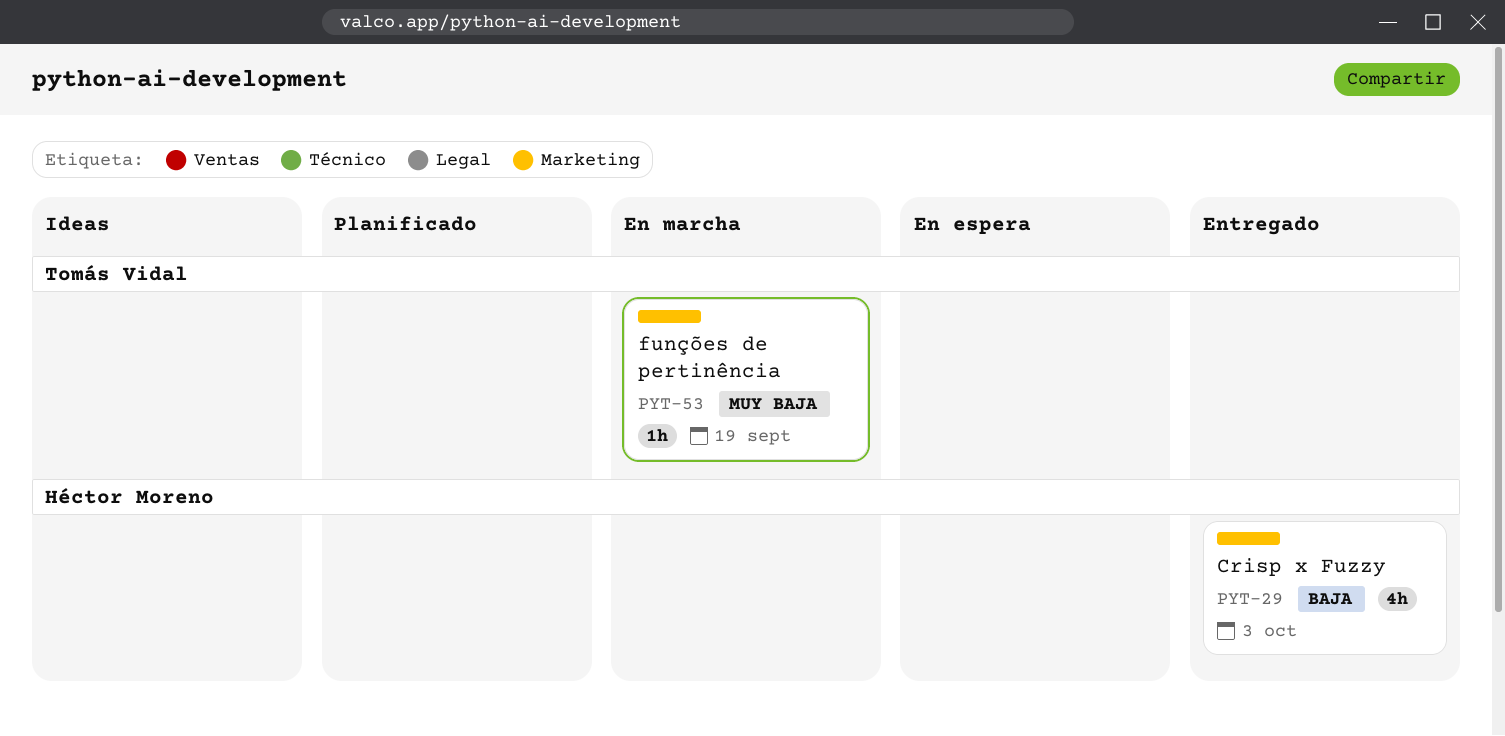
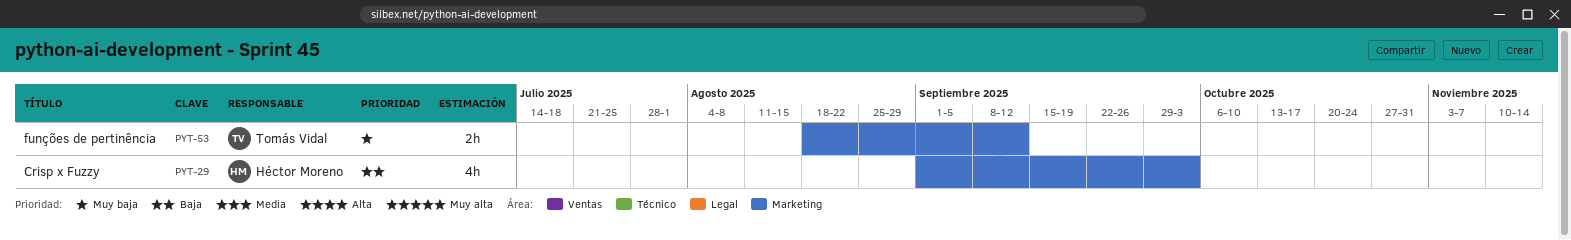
PYT-53, estimate: 1h -> 2h
PYT-53, due: Sep 19 -> Sep 12

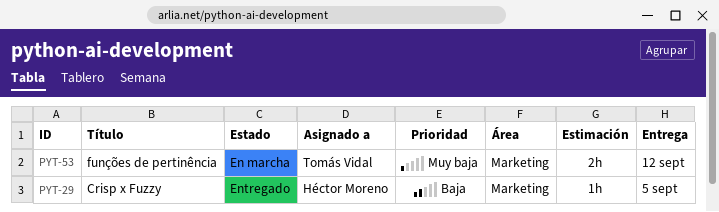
PYT-29, estimate: 4h -> 1h
PYT-29, due: Oct 3 -> Sep 5

